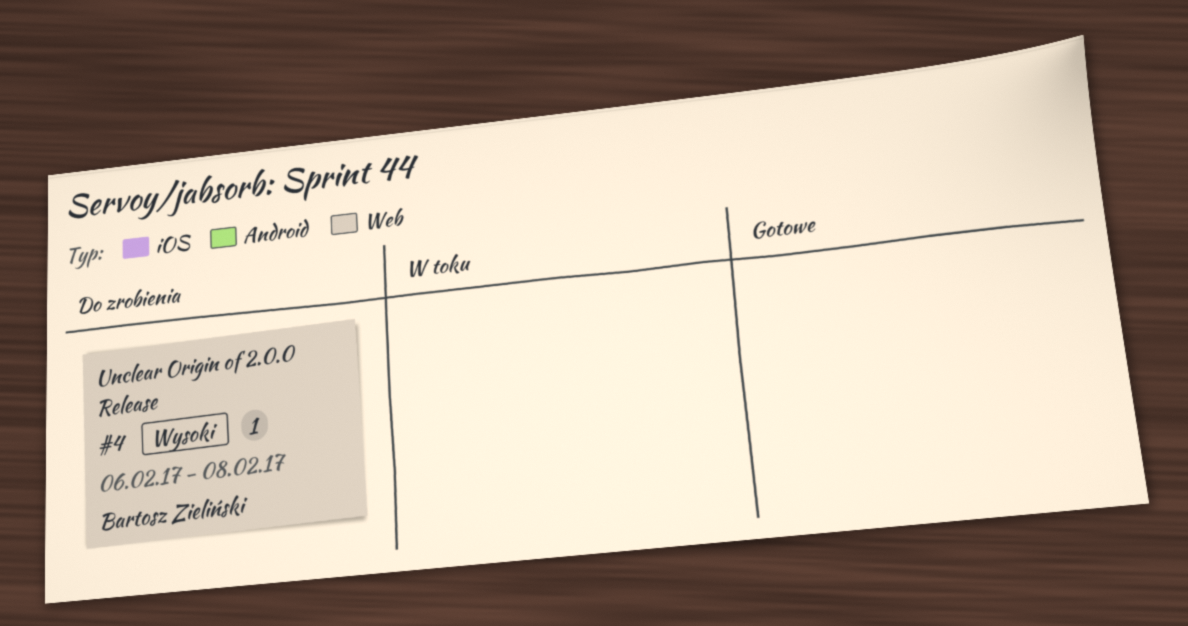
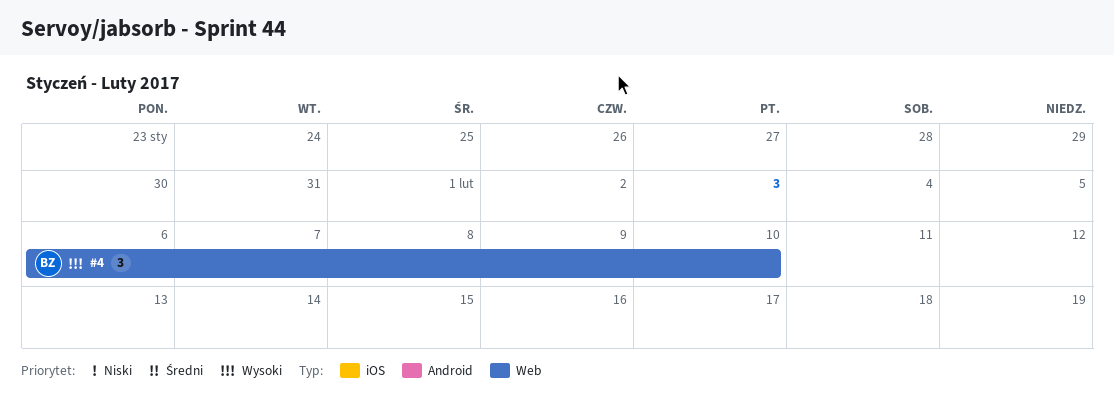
#4, estimate: 1 -> 3
#4, due: Feb 8 -> Feb 10

